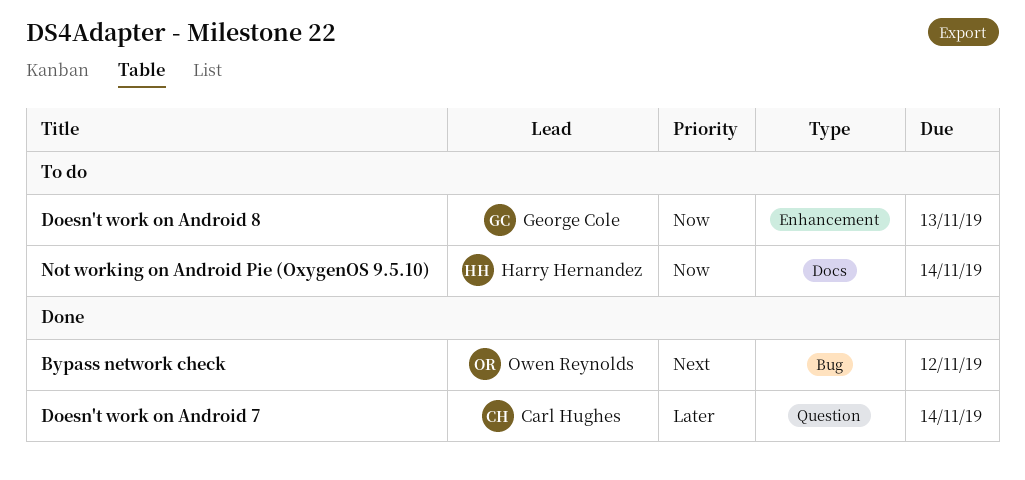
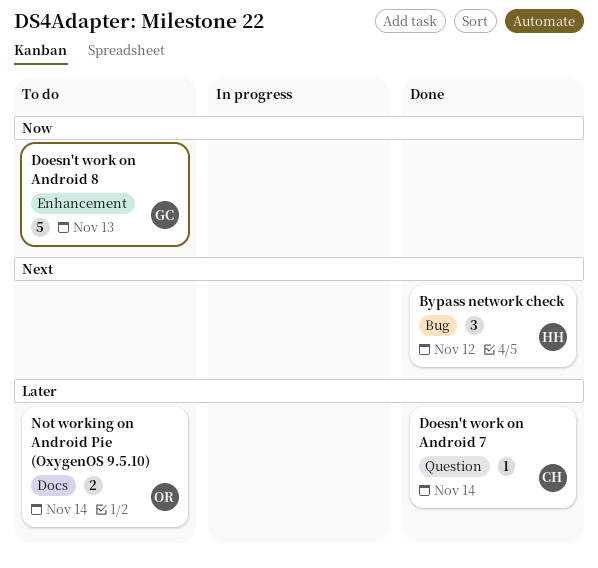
Bypass network check, owner: Owen Reynolds -> Harry Hernandez
Not working on Android Pie (OxygenOS 9.5.10), owner: Harry Hernandez -> Owen Reynolds
Not working on Android Pie (OxygenOS 9.5.10), priority: Now -> Later

